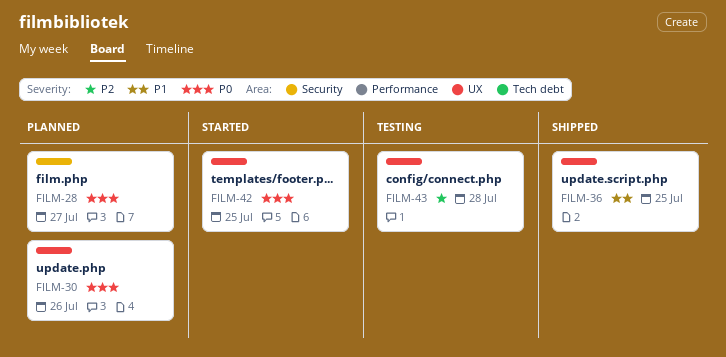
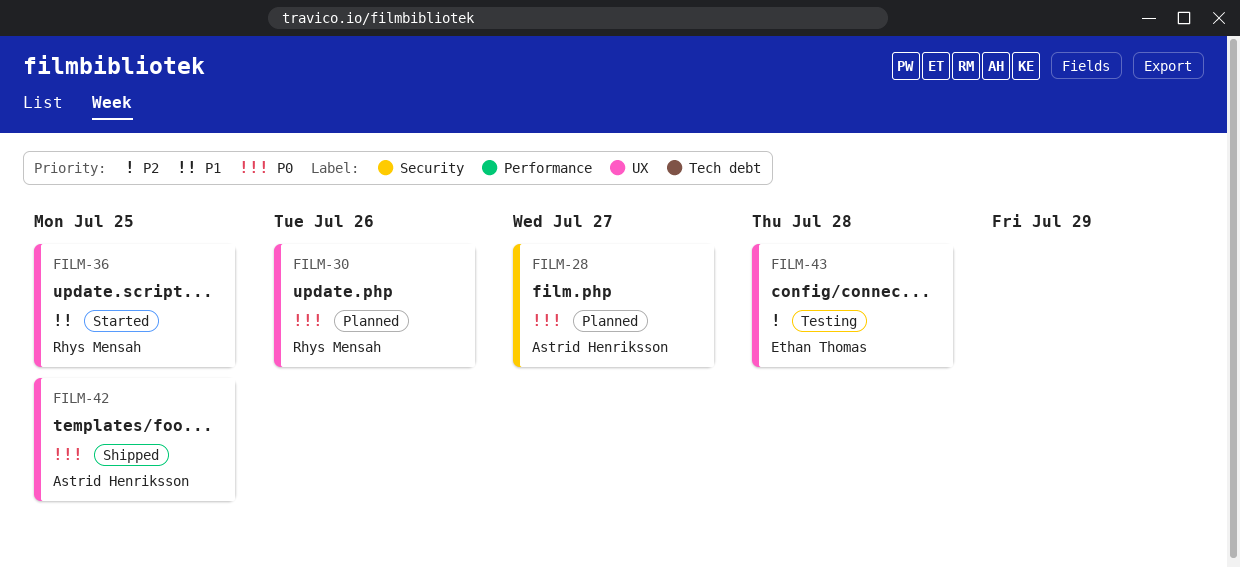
FILM-36, status: Shipped -> Started
FILM-42, status: Started -> Shipped

